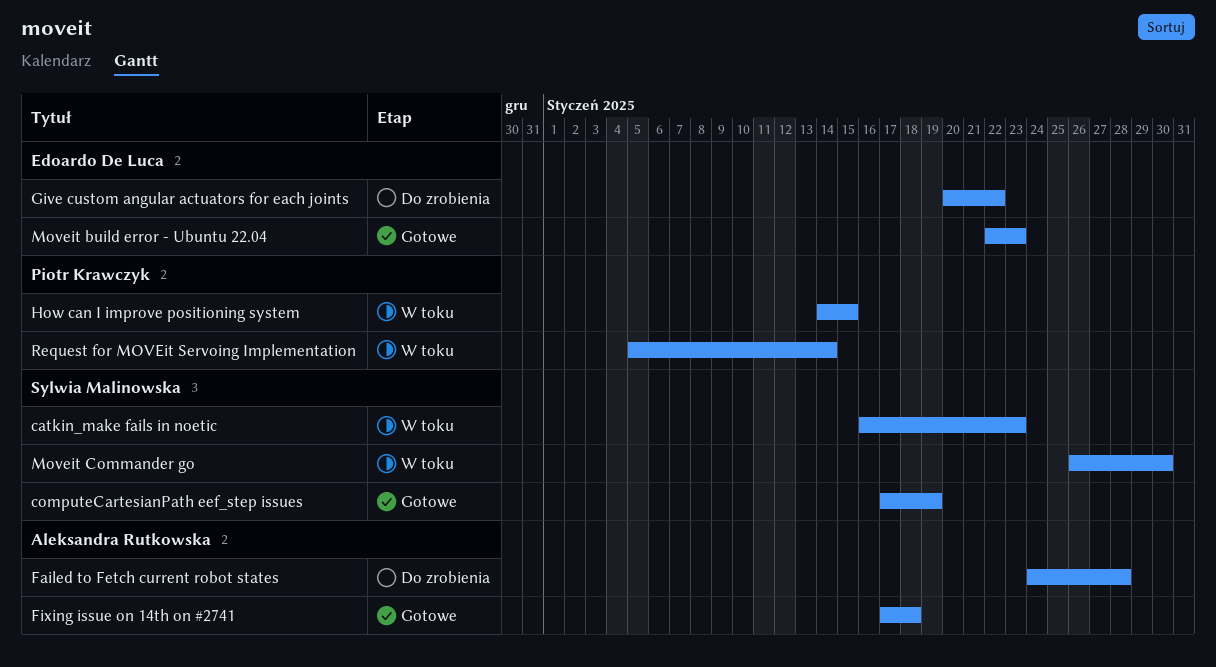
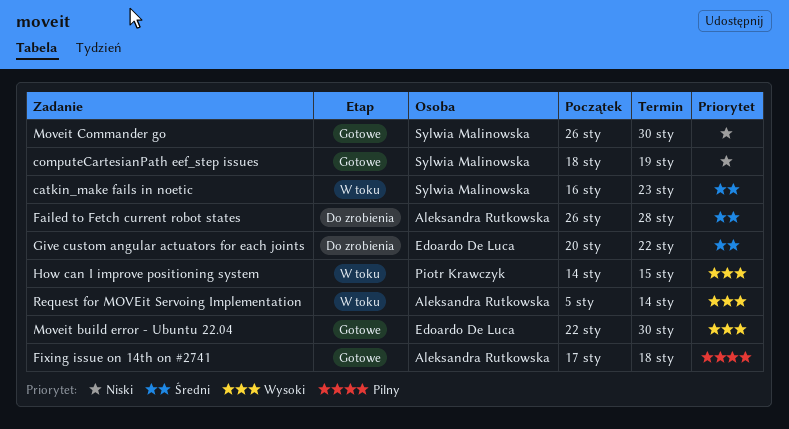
computeCartesianPath eef_step issues, start: Jan 17 -> Jan 18
Failed to Fetch current robot states, start: Jan 24 -> Jan 26
Moveit build error - Ubuntu 22.04, due: Jan 23 -> Jan 30
Moveit Commander go, status: W toku -> Gotowe
Request for MOVEit Servoing Implementation, owner: Piotr Krawczyk -> Aleksandra Rutkowska

